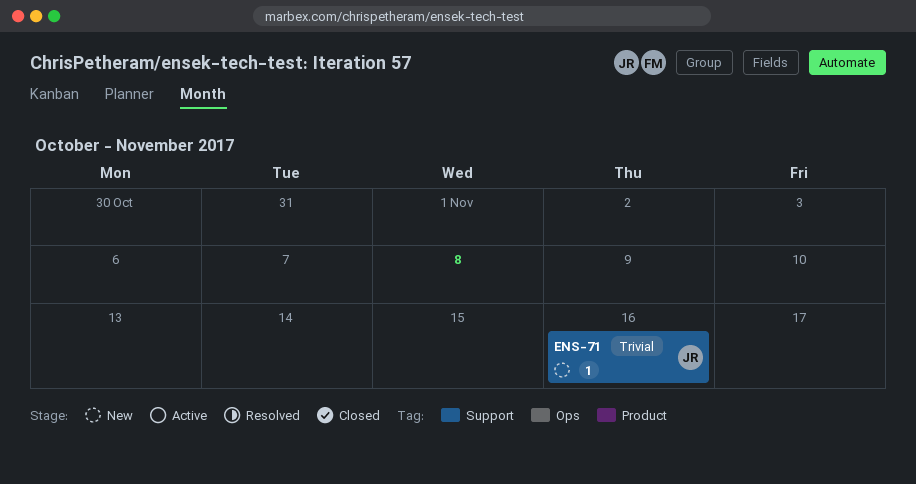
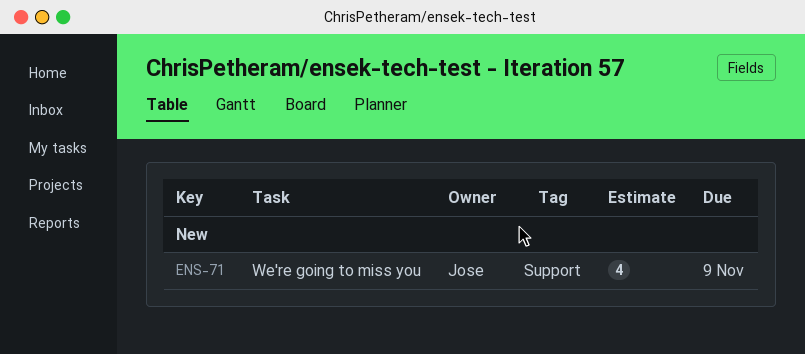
ENS-71, estimate: 1 -> 4
ENS-71, due: Nov 16 -> Nov 9

